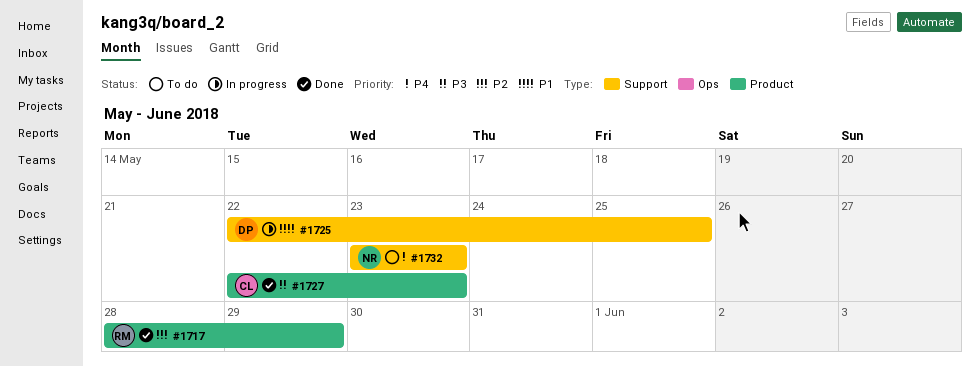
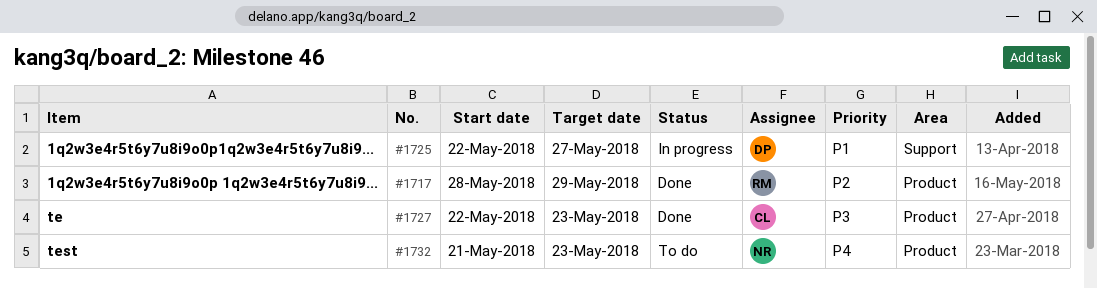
#1725, due: May 25 -> May 27
#1732, label: Support -> Product
#1732, start: May 23 -> May 21

